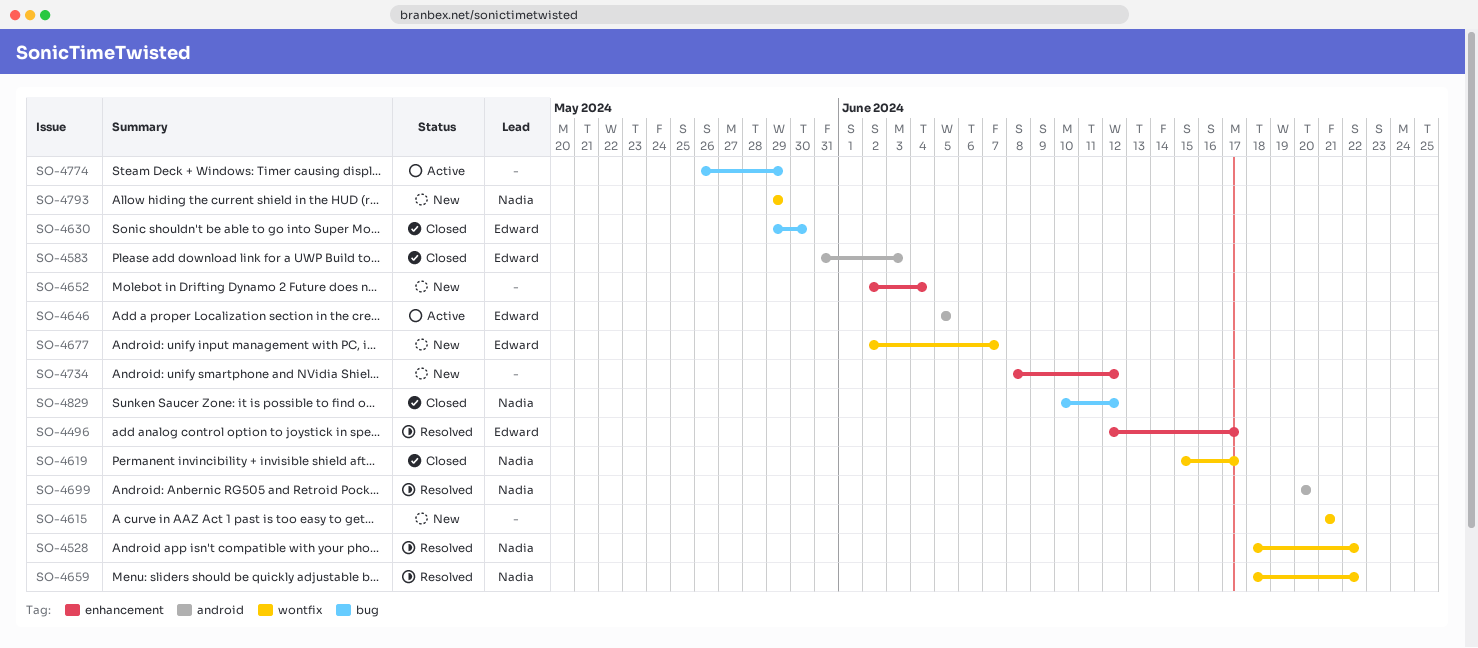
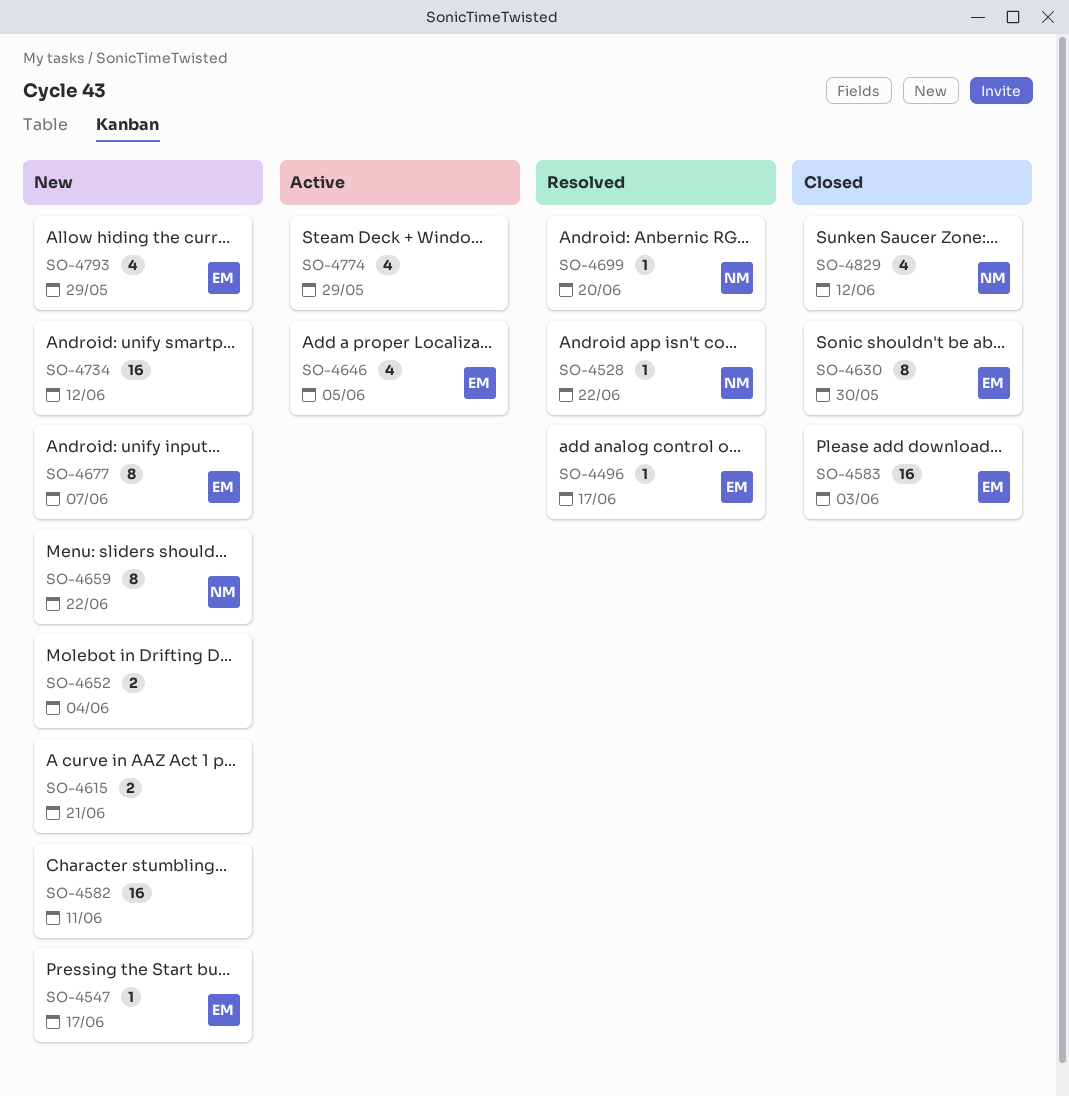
SO-4547: none -> present
SO-4582: none -> present
SO-4619: present -> none
SO-4659, status: Resolved -> New
SO-4793, owner: Nadia -> Edward

